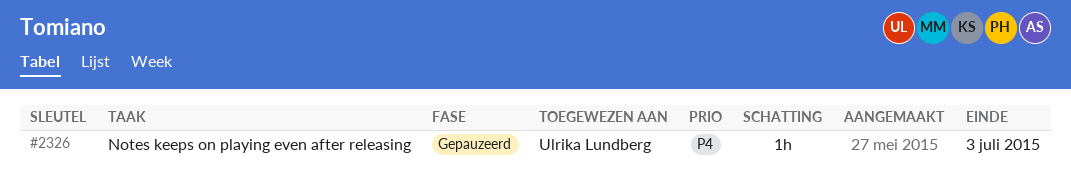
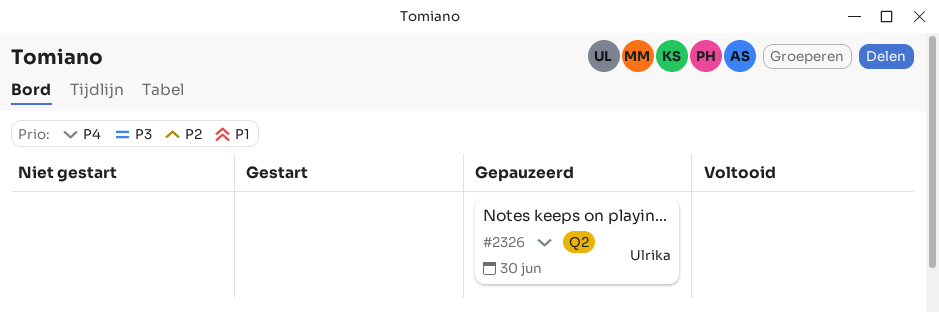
#2326, due: Jul 3 -> Jun 30

